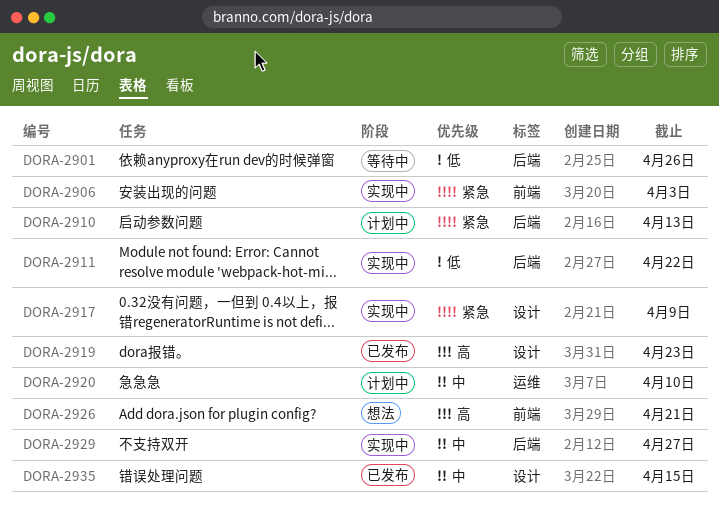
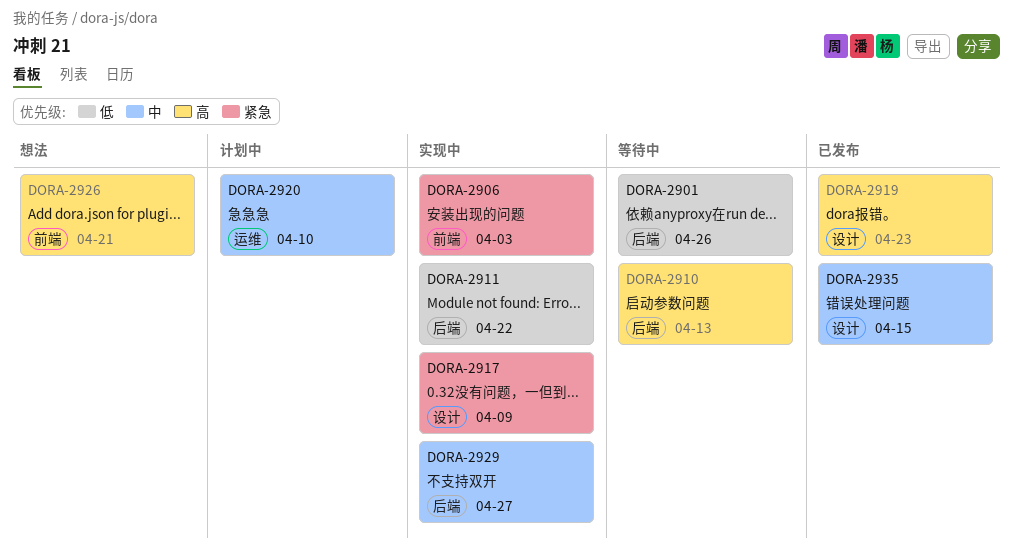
DORA-2910, status: 计划中 -> 等待中
DORA-2910, priority: 紧急 -> 高

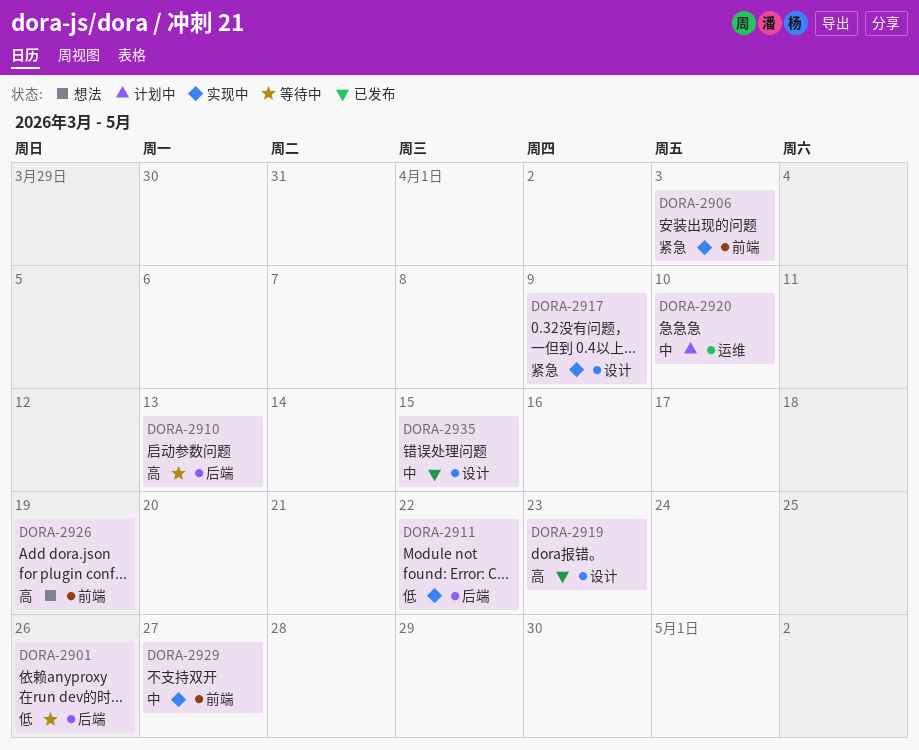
DORA-2926, due: Apr 21 -> Apr 19
DORA-2929, label: 后端 -> 前端

